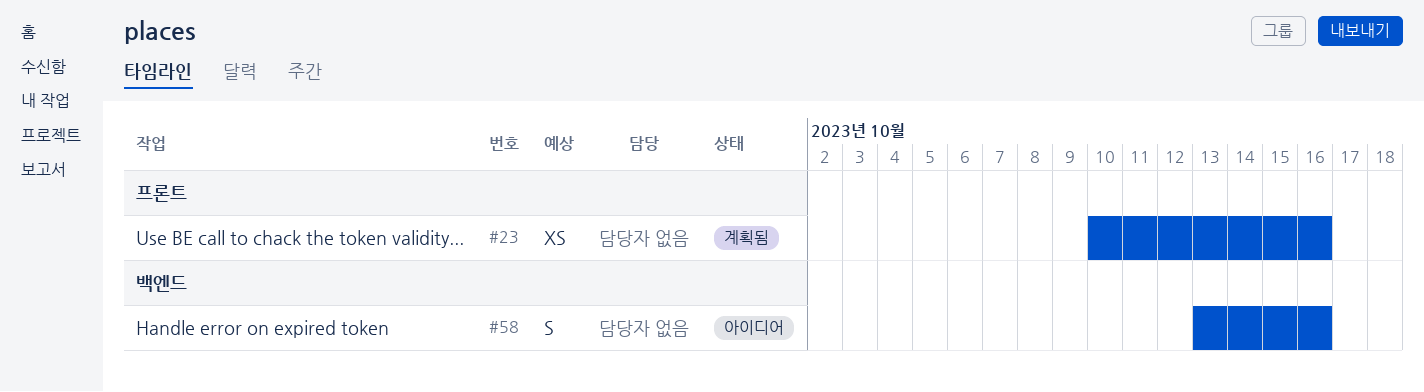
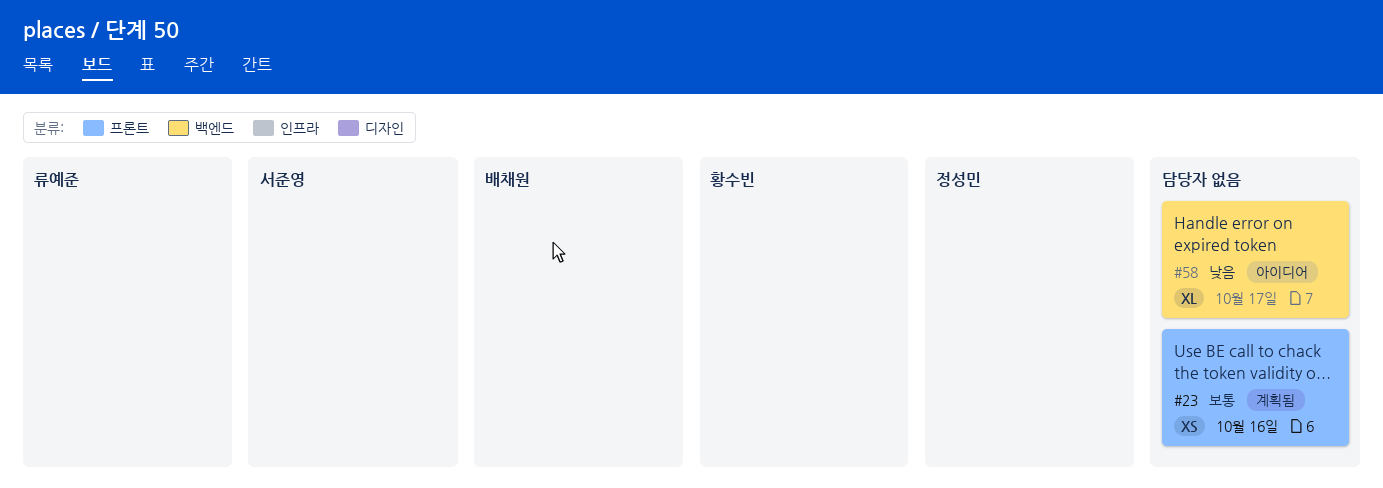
#58, estimate: S -> XL
#58, due: Oct 16 -> Oct 17

